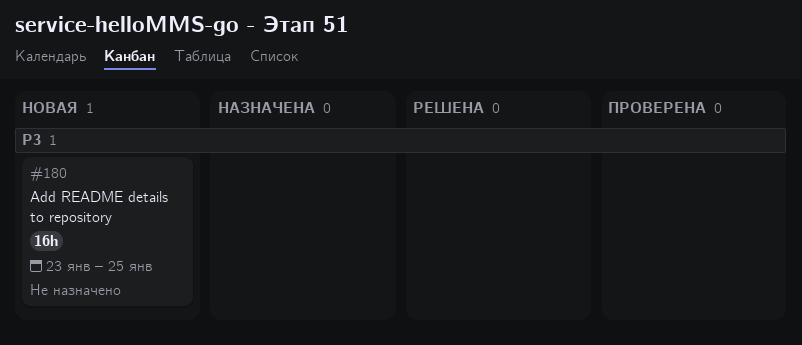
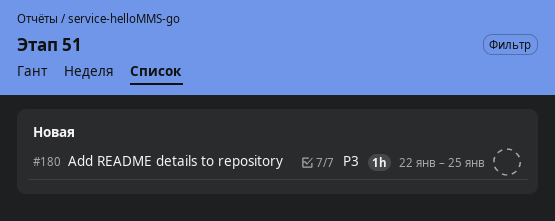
#180, estimate: 16h -> 1h
#180, start: Jan 23 -> Jan 22

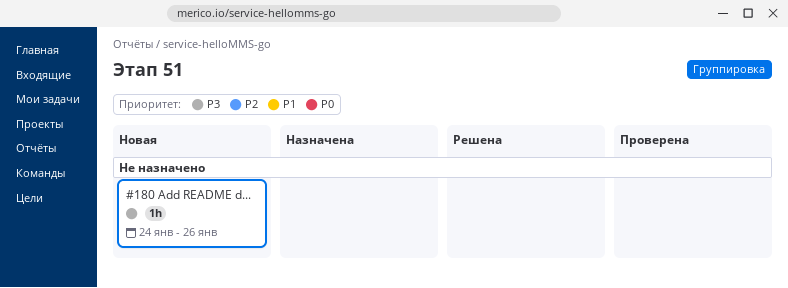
#180, start: Jan 22 -> Jan 24
#180, due: Jan 25 -> Jan 26

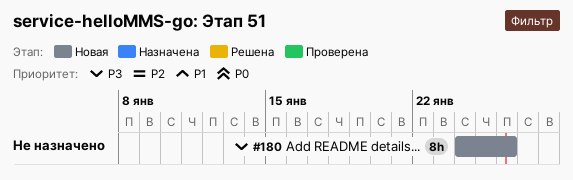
#180, estimate: 1h -> 8h

